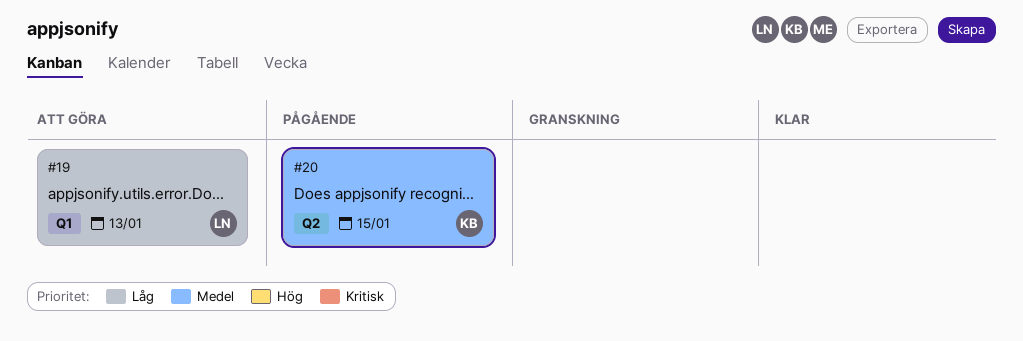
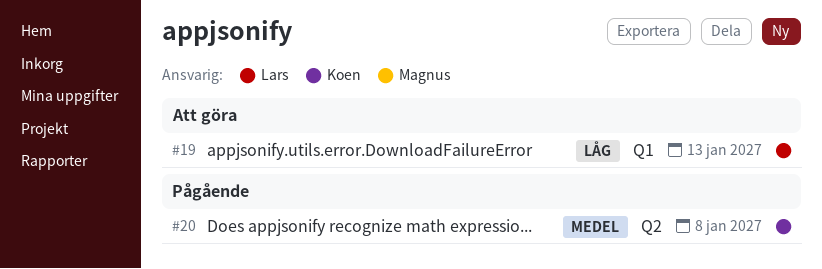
#20, due: Jan 15 -> Jan 8

